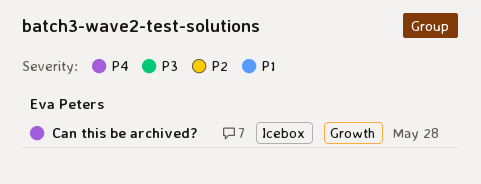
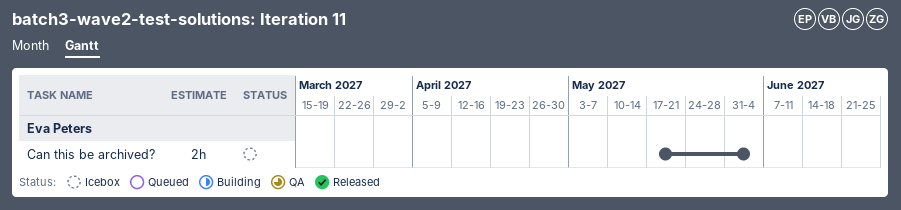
Can this be archived?, due: May 28 -> Jun 4

